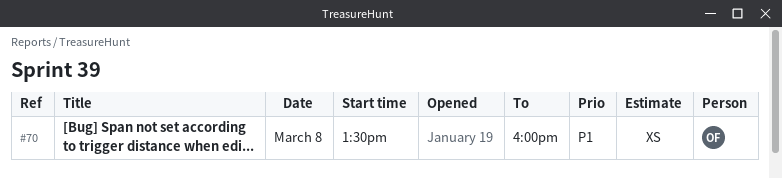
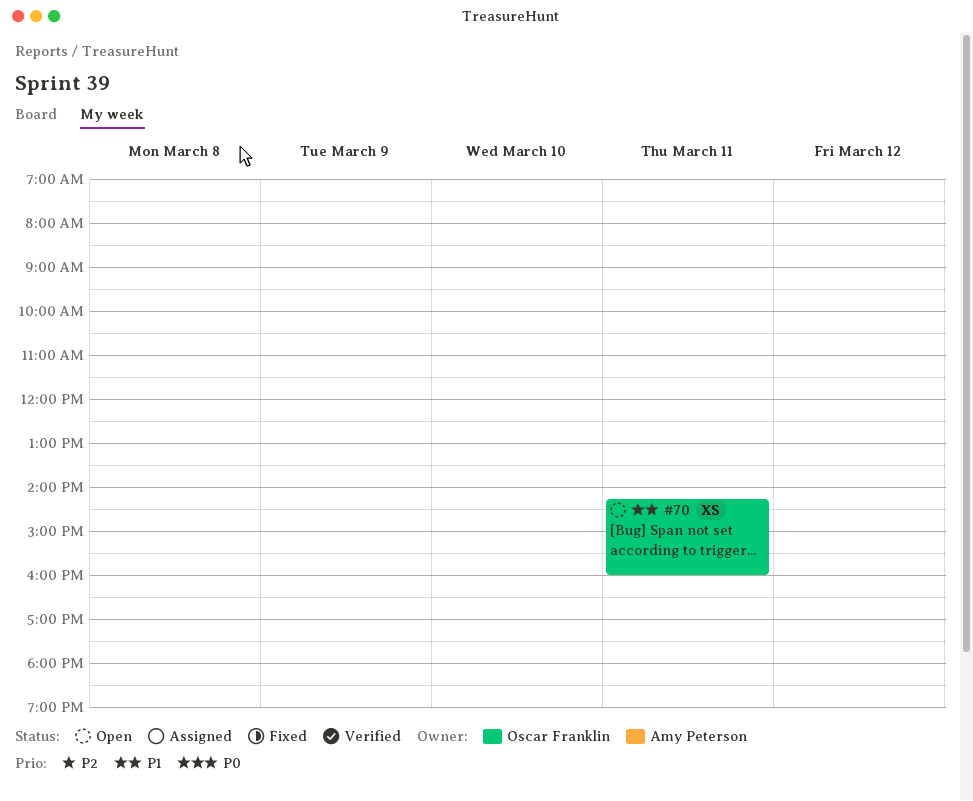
#70, day: Mar 8 -> Mar 11
#70, begins: 13:30 -> 14:15

